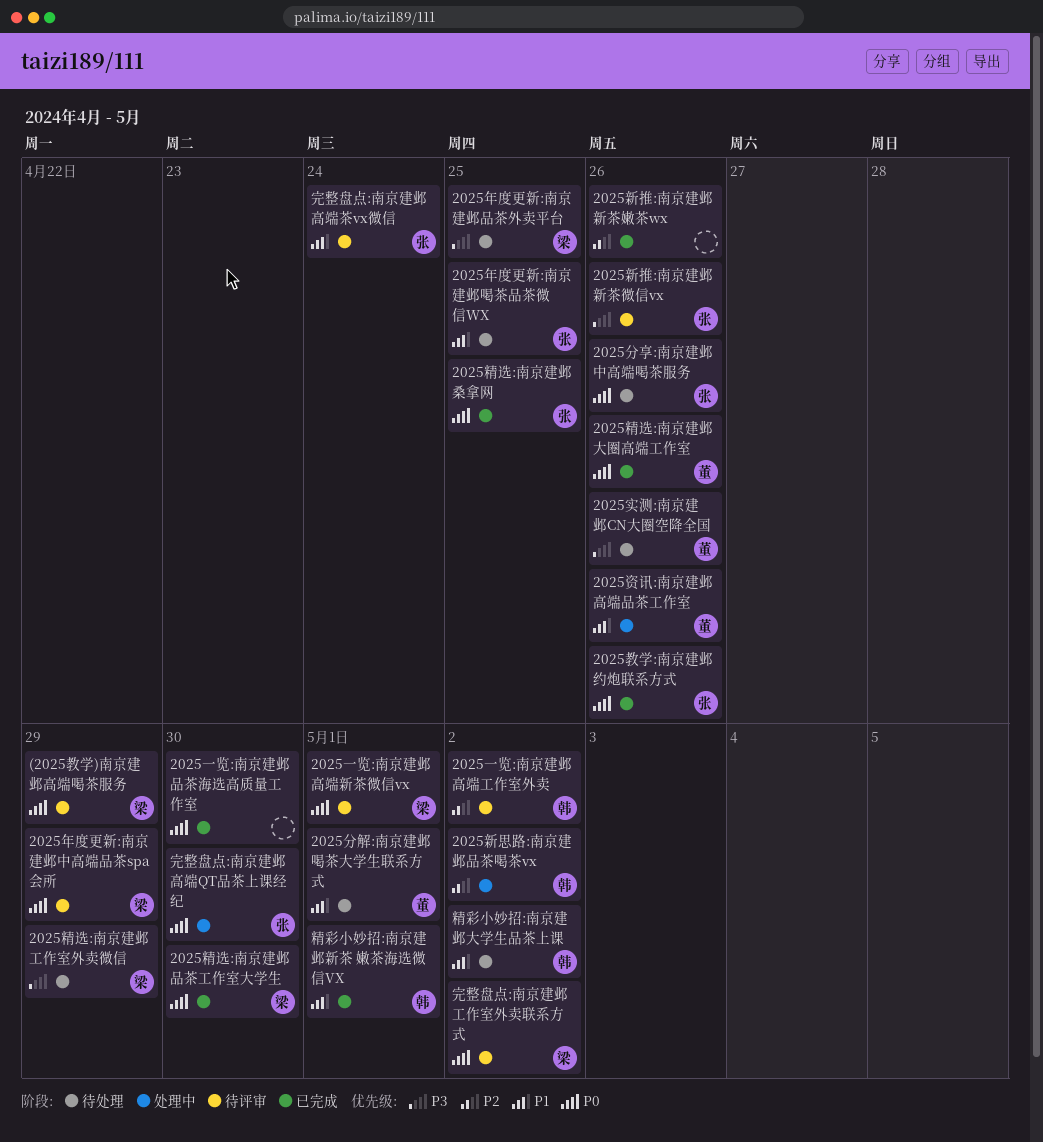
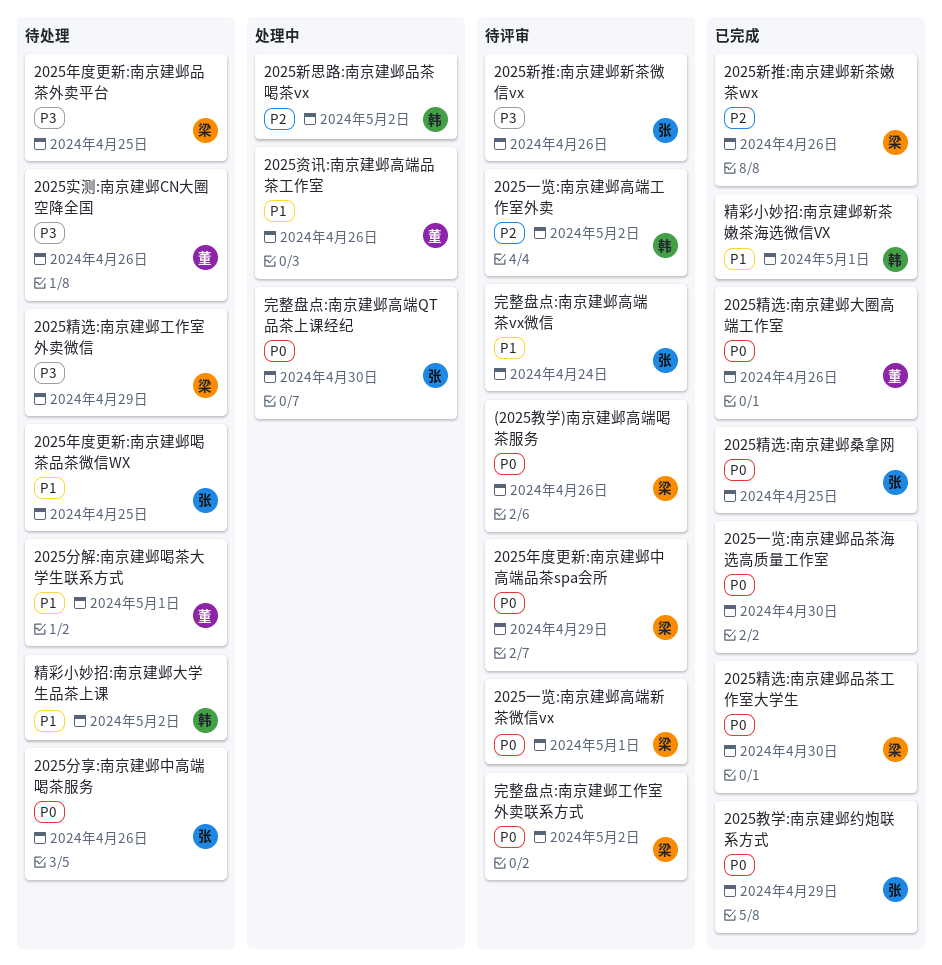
(2025教学)南京建邺高端喝茶服务, due: Apr 29 -> Apr 26
2025教学:南京建邺约炮联系方式, due: Apr 26 -> Apr 29
2025新推:南京建邺新茶嫩茶wx, owner: none -> 梁

